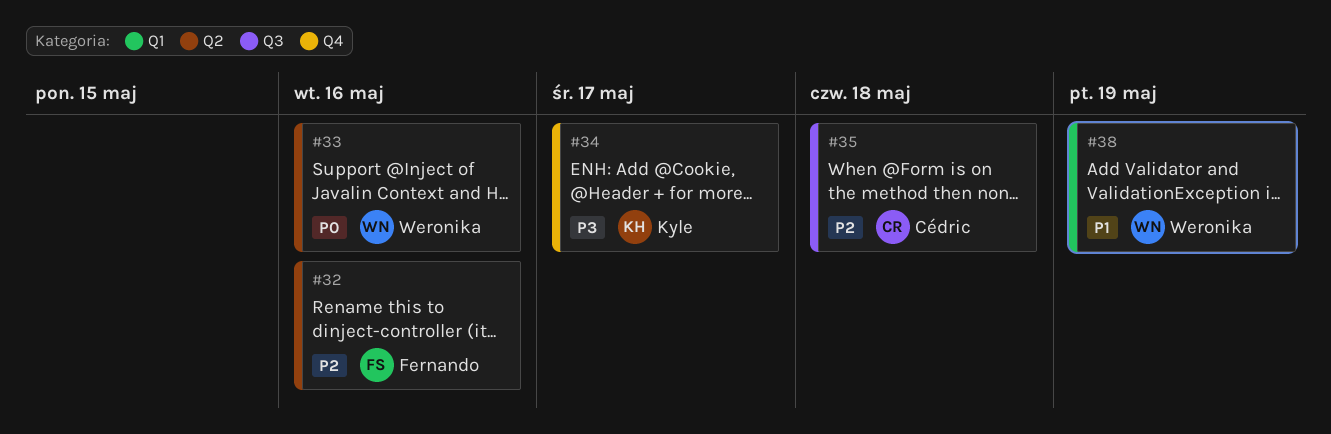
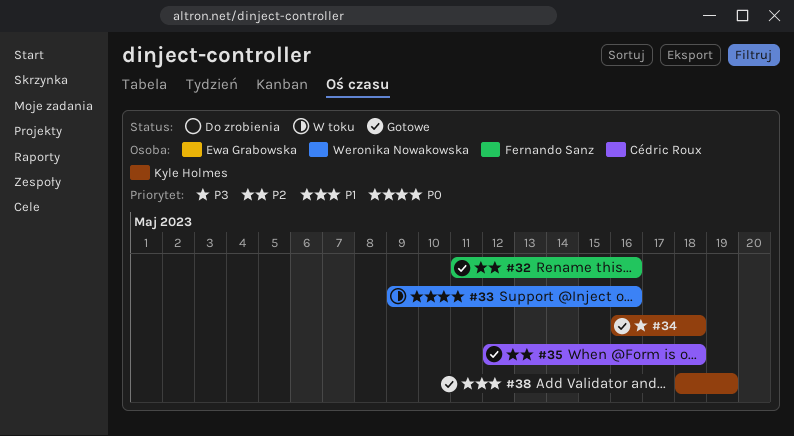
#34, due: May 17 -> May 18
#38, owner: Weronika Nowakowska -> Kyle Holmes

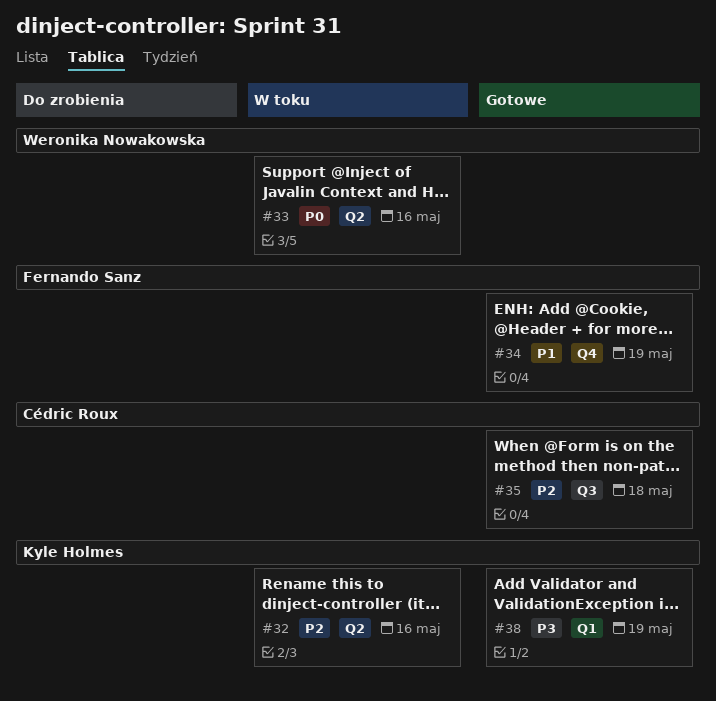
#32, status: Gotowe -> W toku
#32, owner: Fernando Sanz -> Kyle Holmes
#34, owner: Kyle Holmes -> Fernando Sanz
#34, priority: P3 -> P1
#34, due: May 18 -> May 19
#38, priority: P1 -> P3

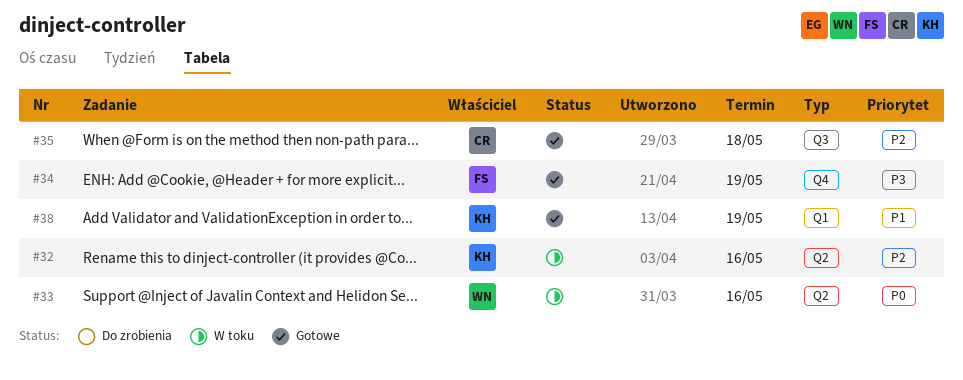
#34, priority: P1 -> P3
#38, priority: P3 -> P1

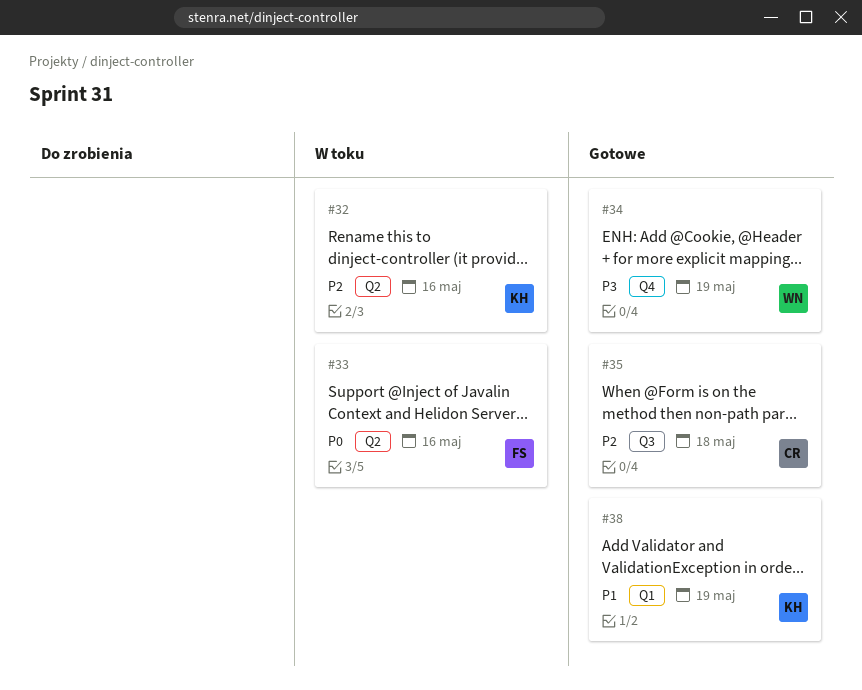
#33, owner: WN -> FS
#34, owner: FS -> WN

